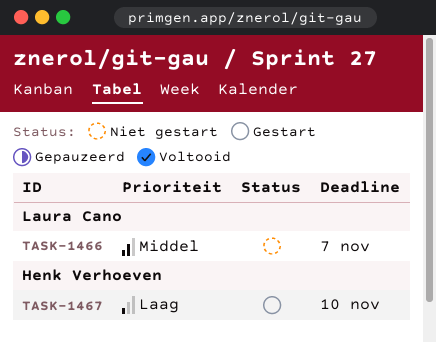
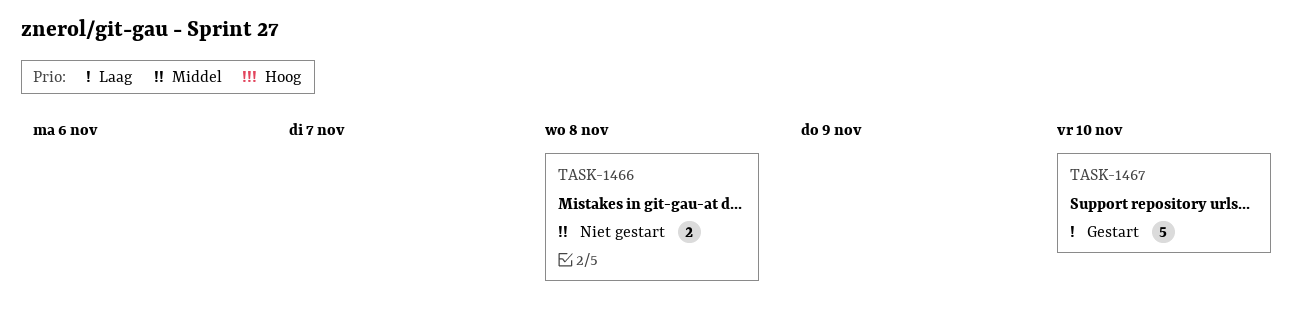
TASK-1466, due: Nov 7 -> Nov 8

